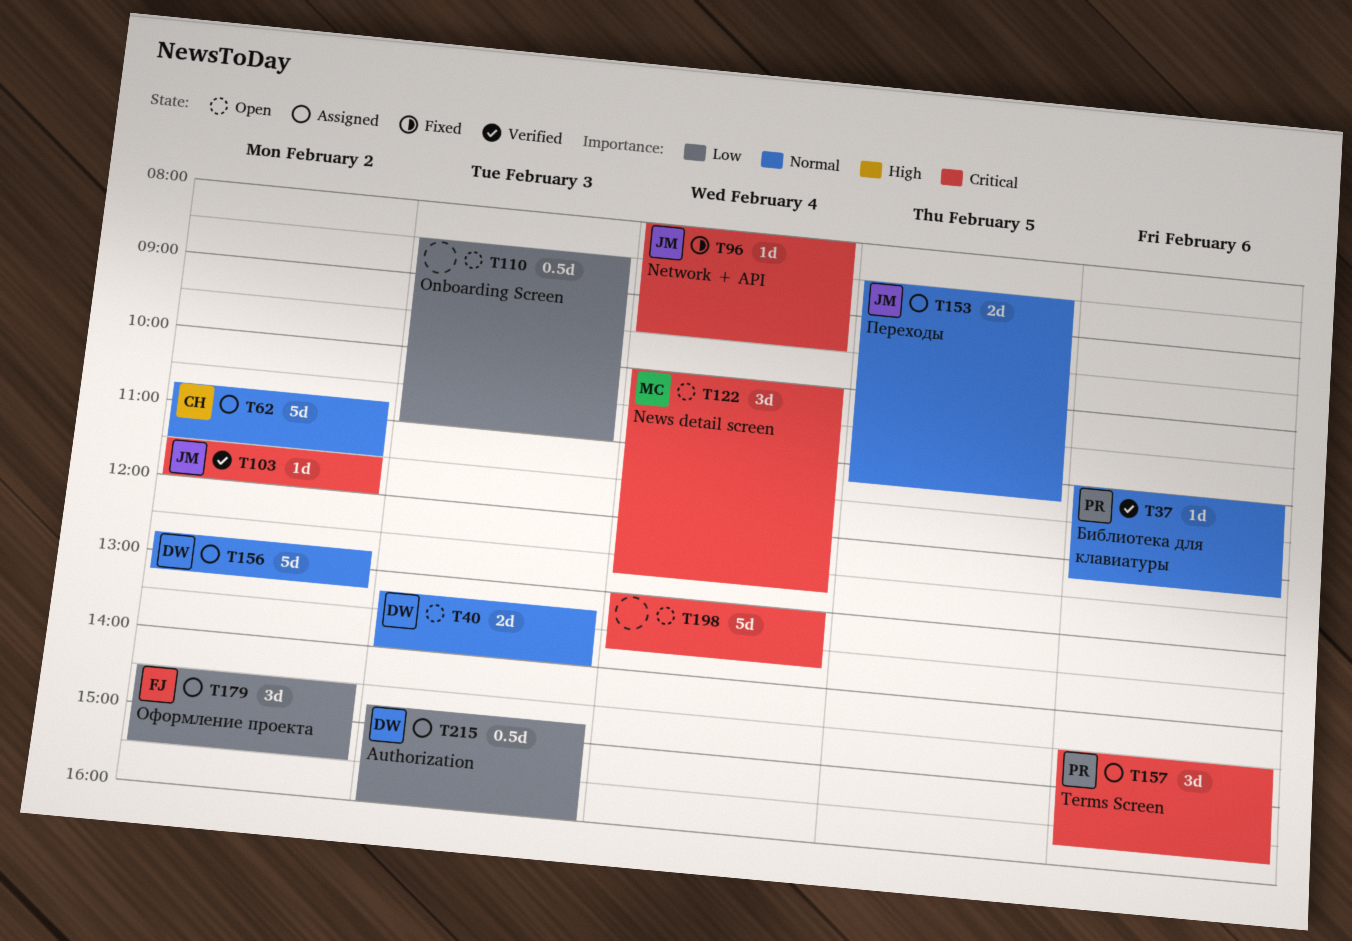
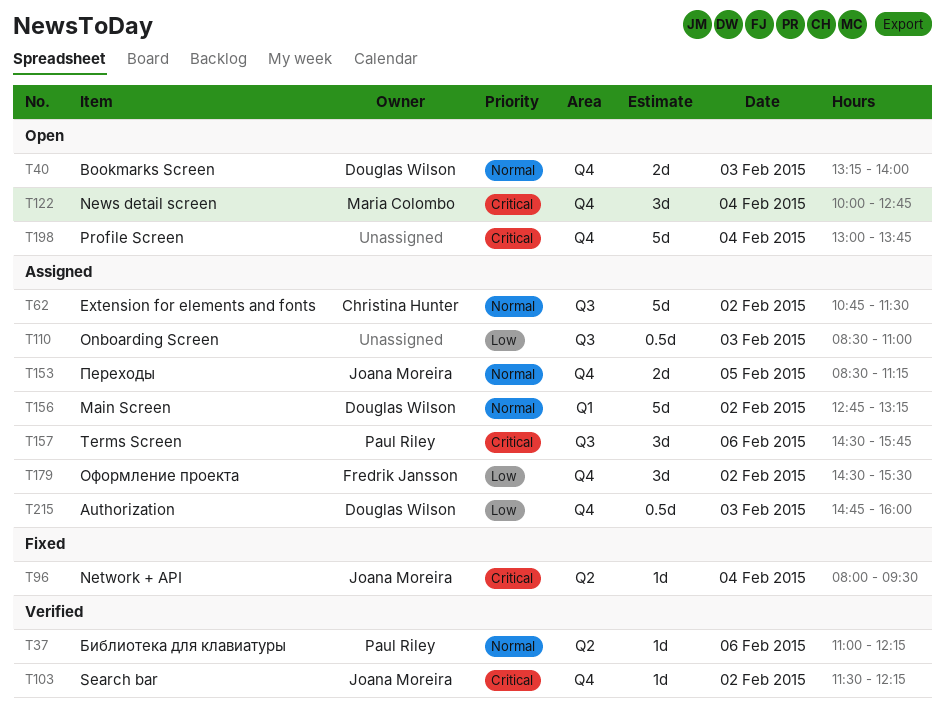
T103, ends: 12:00 -> 12:15
T110, status: Open -> Assigned

